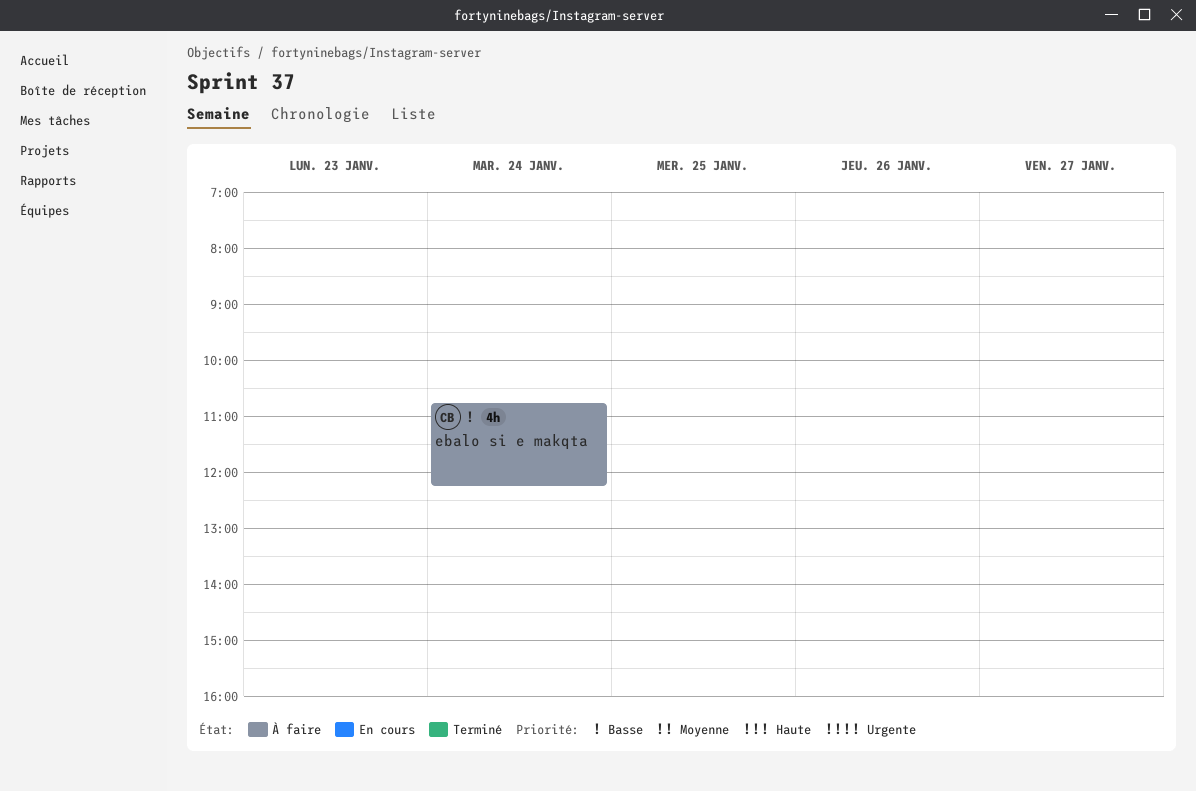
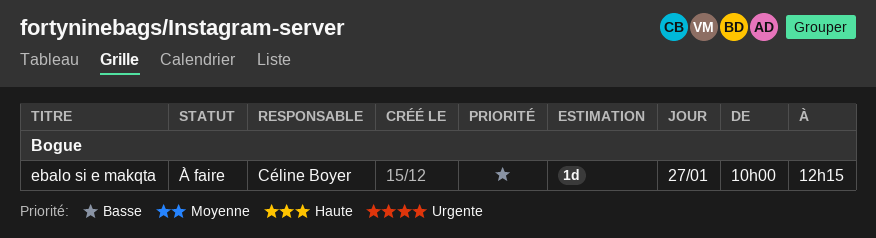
ebalo si e makqta, estimate: 4h -> 1d
ebalo si e makqta, day: Jan 24 -> Jan 27
ebalo si e makqta, begins: 10:45 -> 10:00

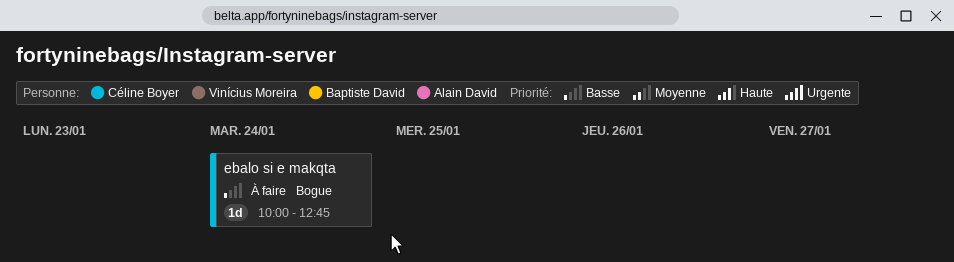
ebalo si e makqta, day: Jan 27 -> Jan 24
ebalo si e makqta, ends: 12:15 -> 12:45

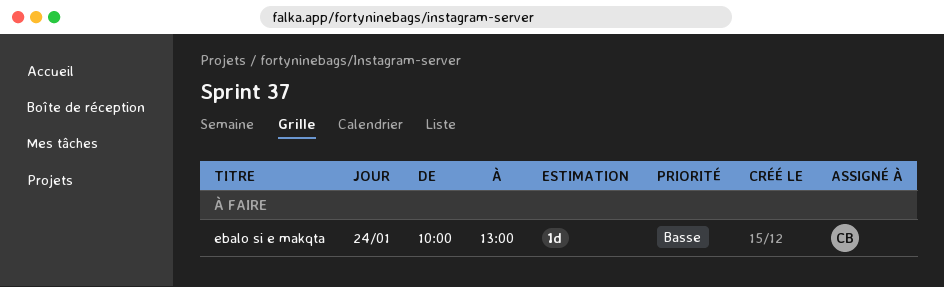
ebalo si e makqta, ends: 12:45 -> 13:00

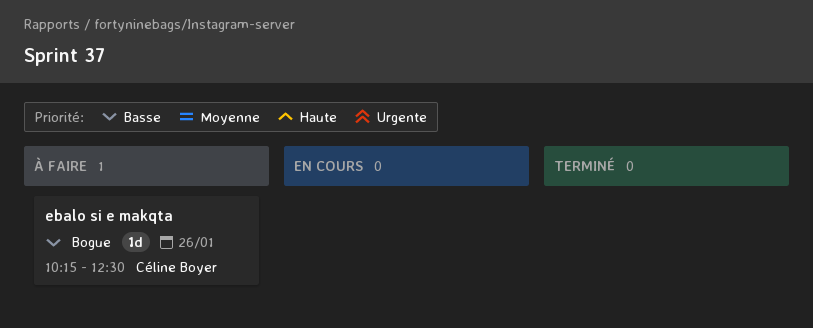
ebalo si e makqta, day: Jan 24 -> Jan 26
ebalo si e makqta, begins: 10:00 -> 10:15
ebalo si e makqta, ends: 13:00 -> 12:30

